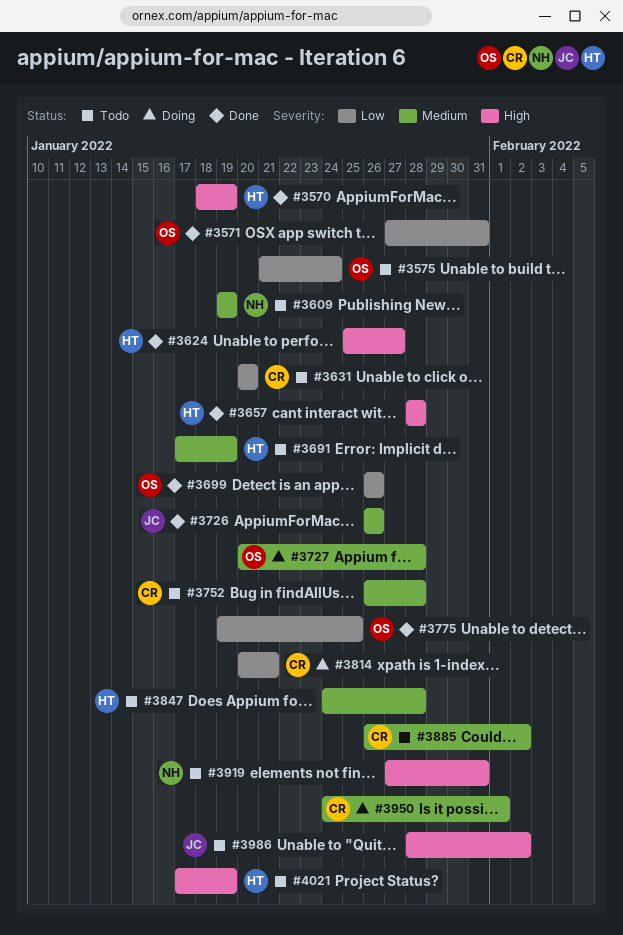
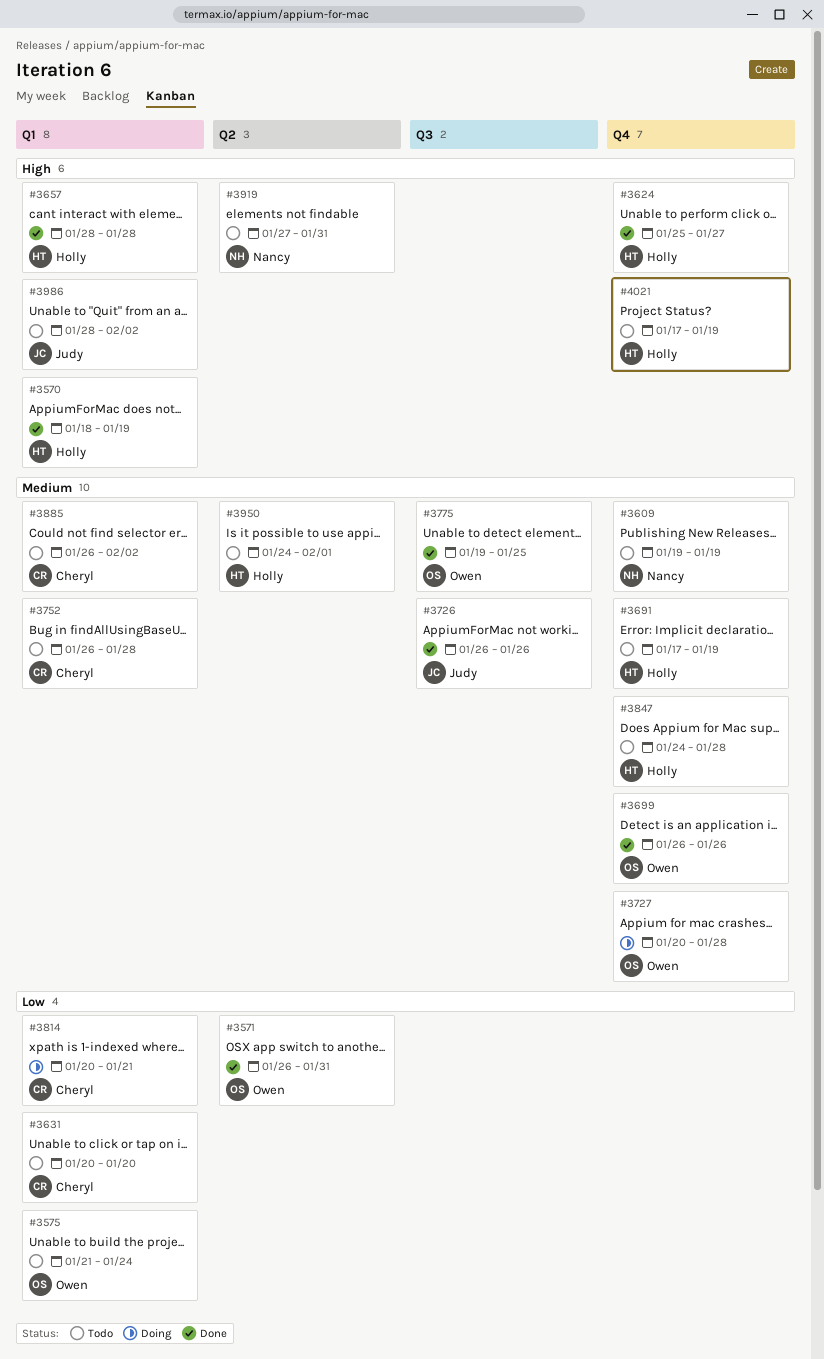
#3571, start: Jan 27 -> Jan 26
#3699, priority: Low -> Medium
#3775, priority: Low -> Medium
#3950, status: Doing -> Todo
#3950, owner: Cheryl -> Holly

